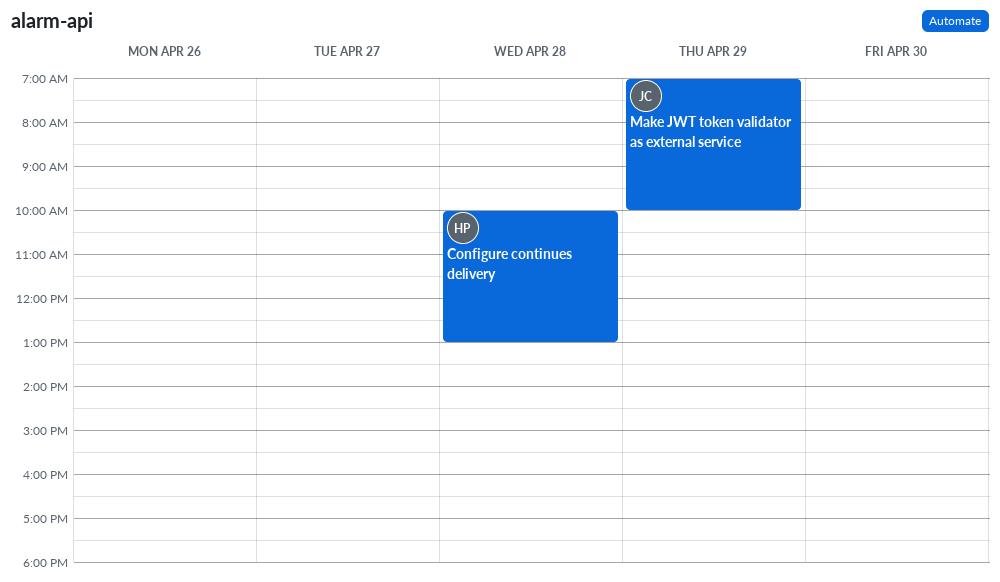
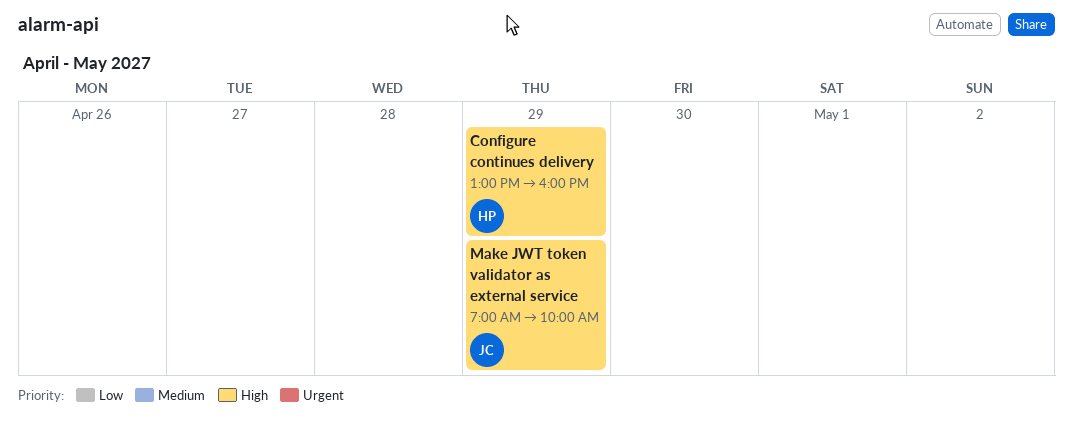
Configure continues delivery, day: Apr 28 -> Apr 29
Configure continues delivery, begins: 10:00 -> 13:00
Configure continues delivery, ends: 13:00 -> 16:00

